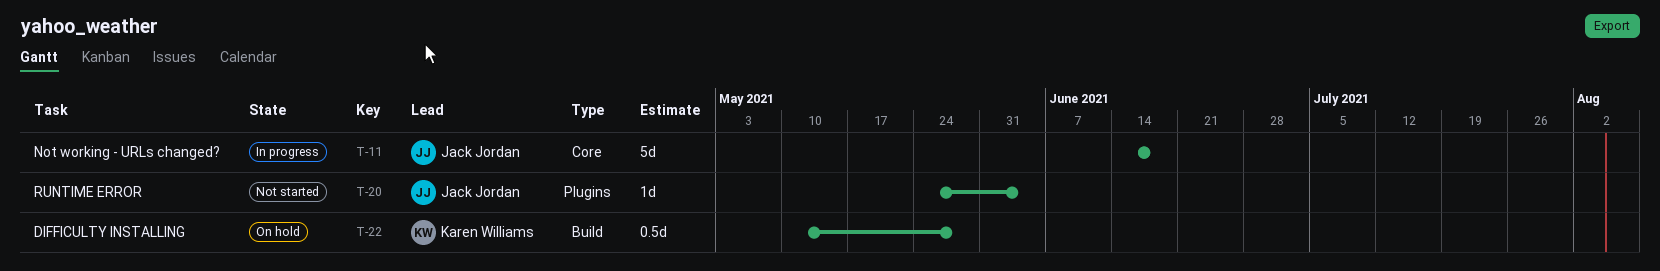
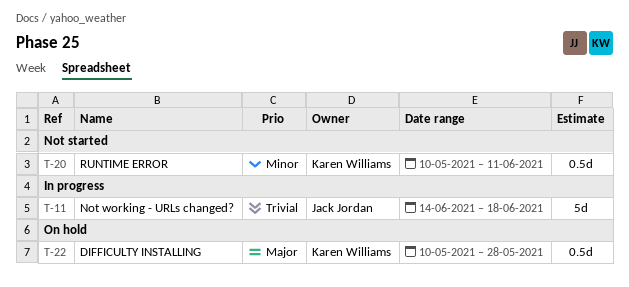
T-20, owner: Jack Jordan -> Karen Williams
T-20, estimate: 1d -> 0.5d
T-20, start: May 24 -> May 10
T-20, due: Jun 4 -> Jun 11

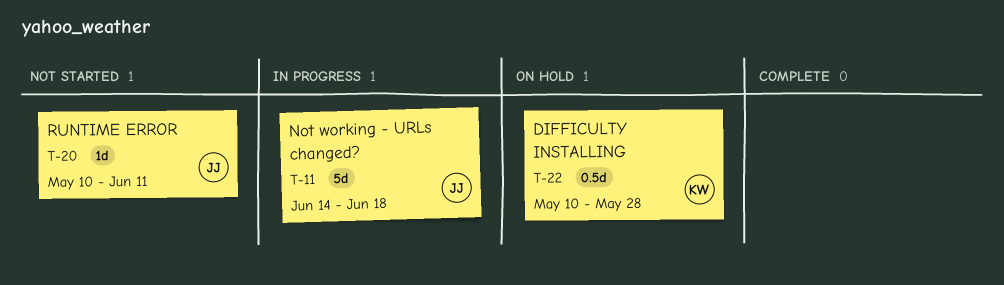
T-20, owner: Karen Williams -> Jack Jordan
T-20, estimate: 0.5d -> 1d

